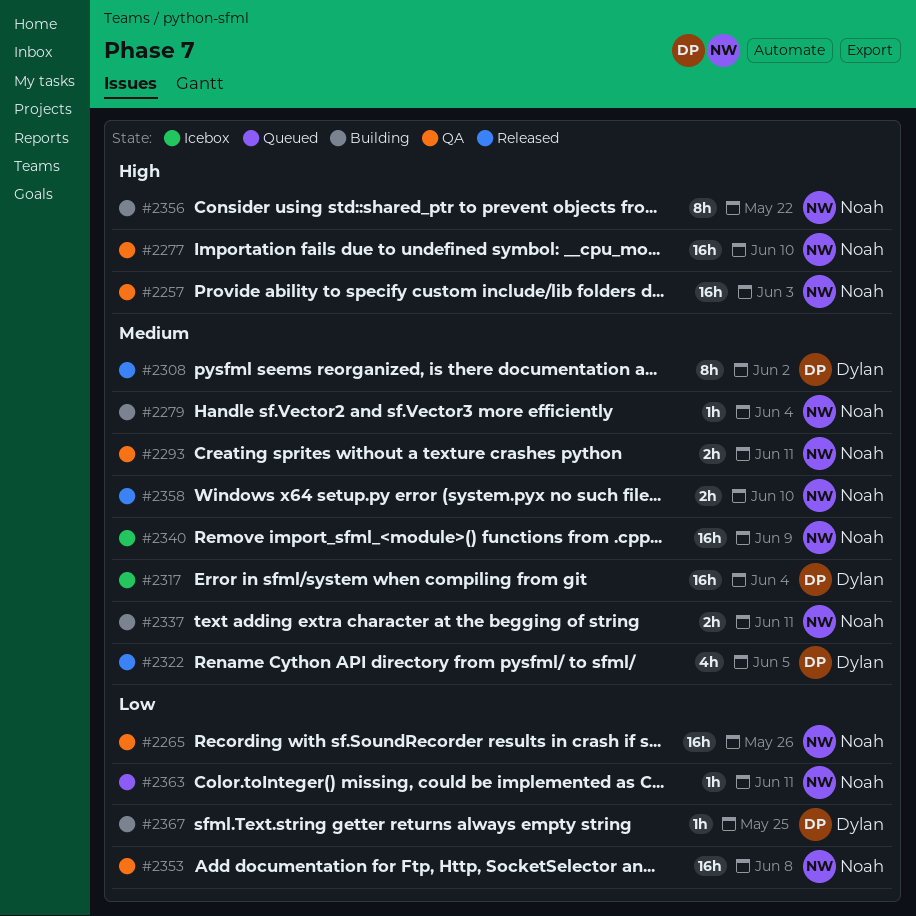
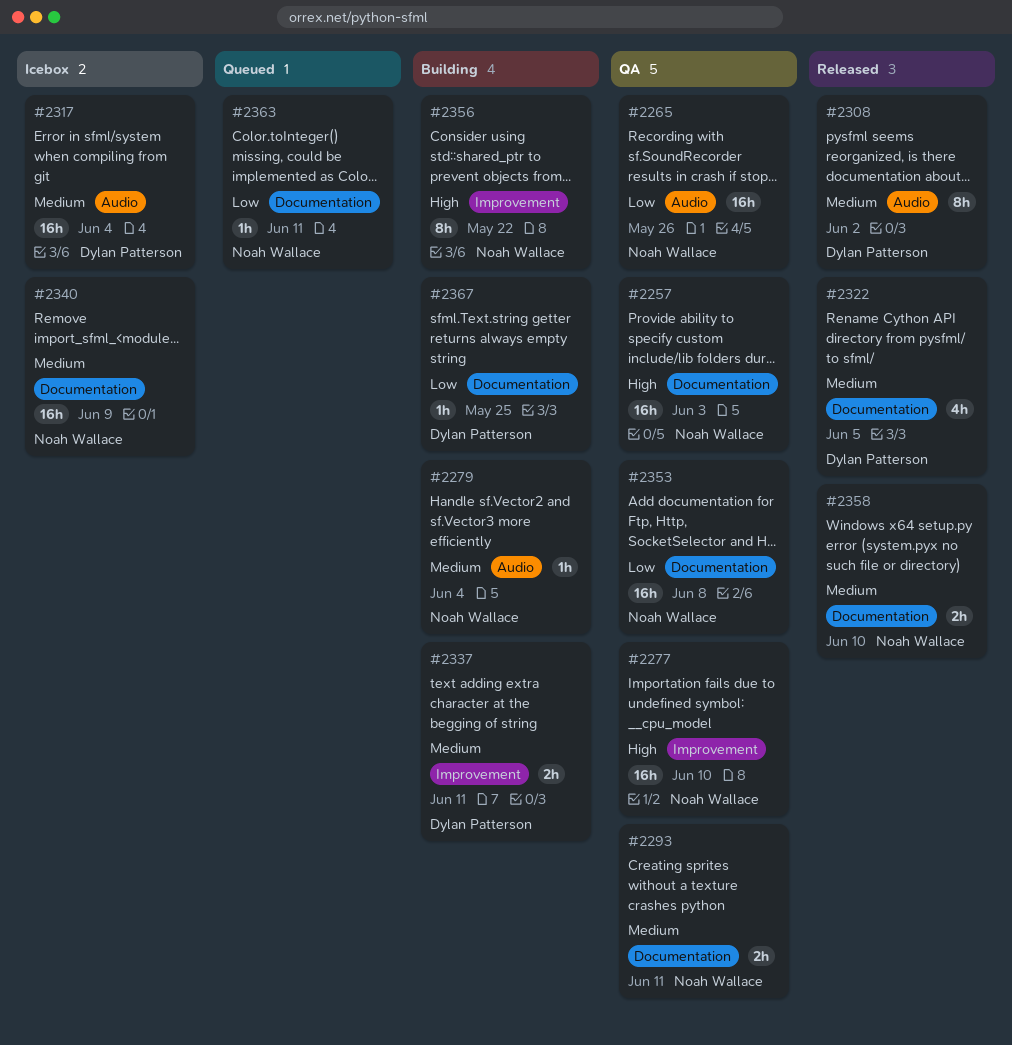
#2337, owner: Noah Wallace -> Dylan Patterson

